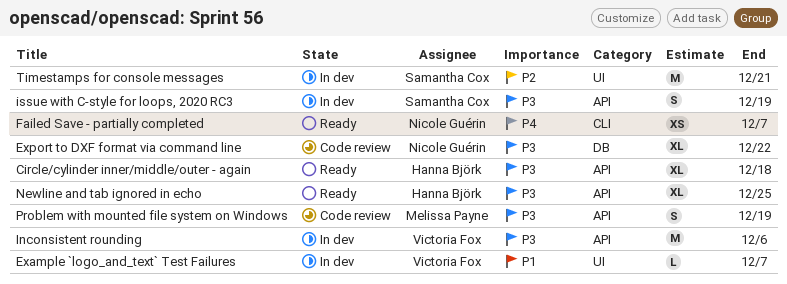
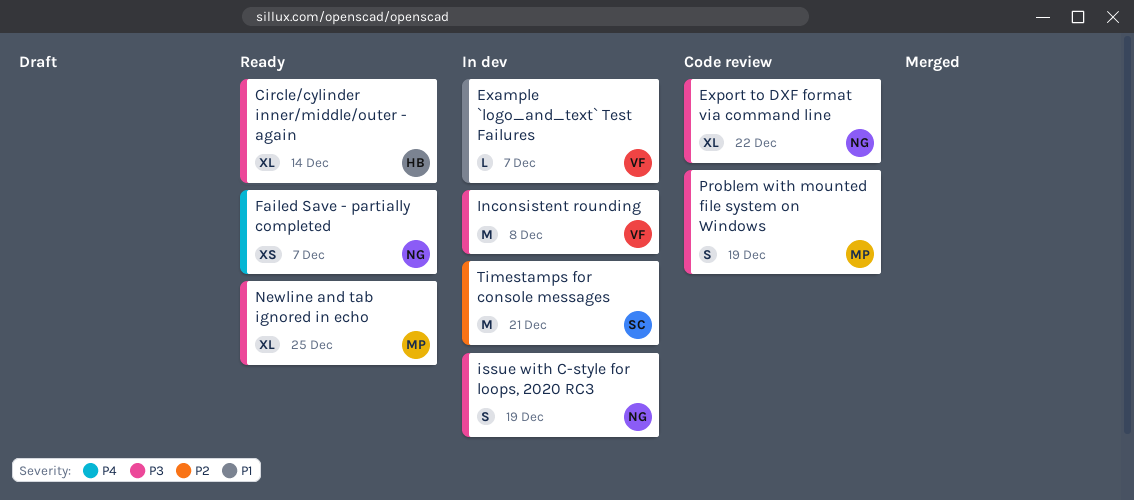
Circle/cylinder inner/middle/outer - again, due: Dec 18 -> Dec 14
Inconsistent rounding, due: Dec 6 -> Dec 8
issue with C-style for loops, 2020 RC3, owner: Samantha Cox -> Nicole Guérin
Newline and tab ignored in echo, owner: Hanna Björk -> Melissa Payne

